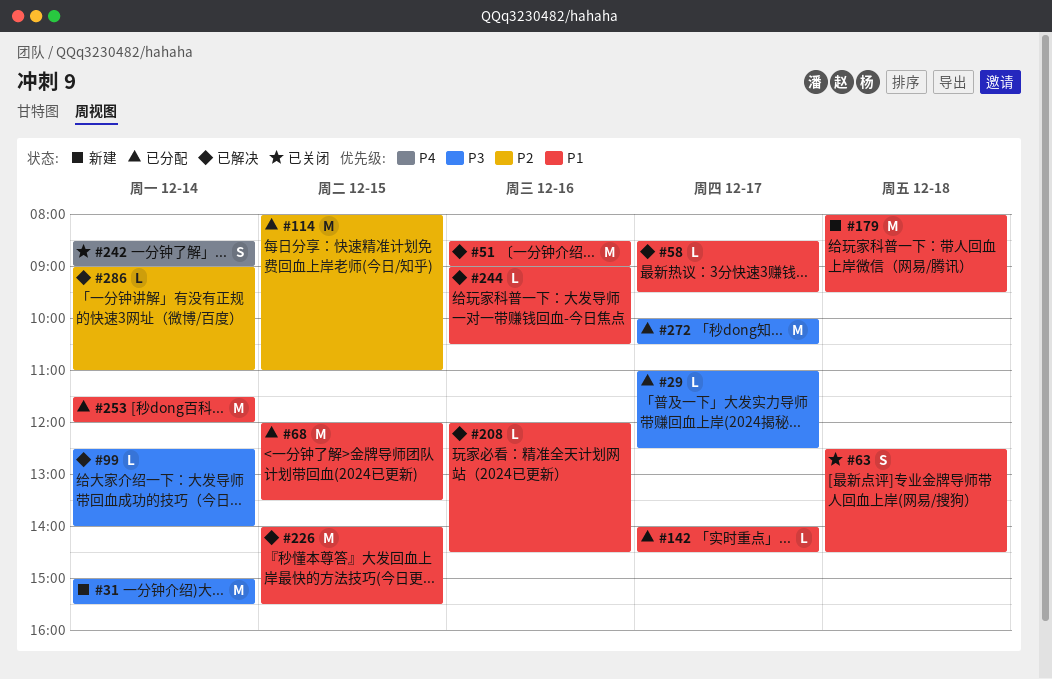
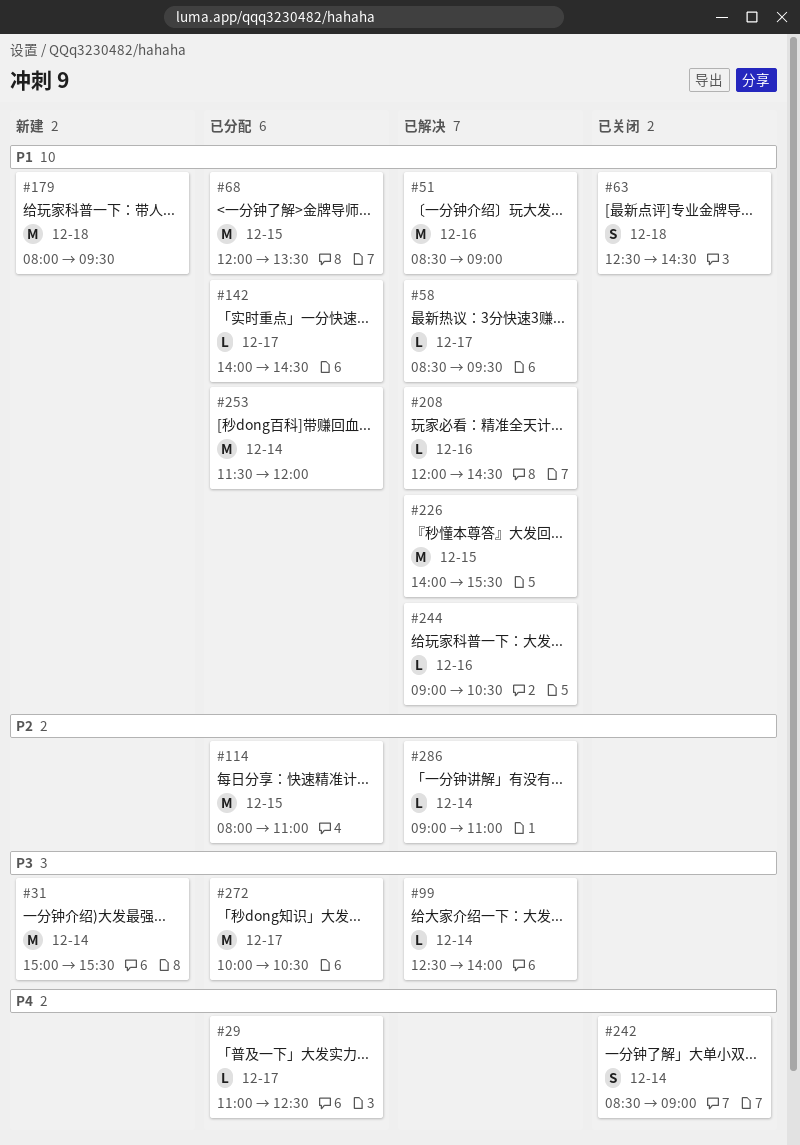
#29, priority: P3 -> P4

